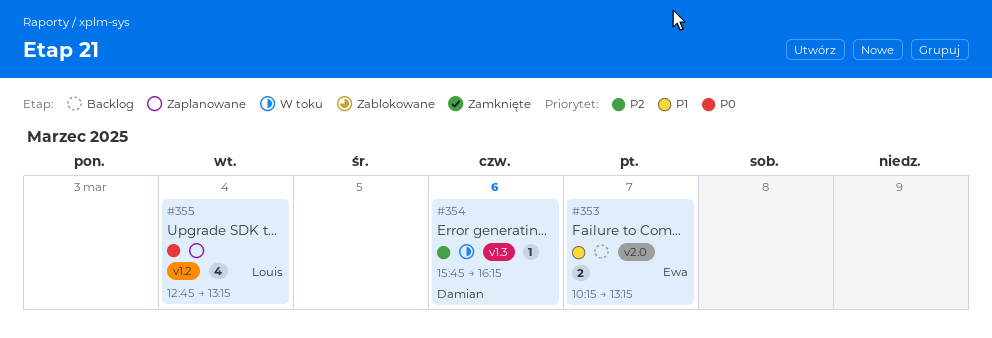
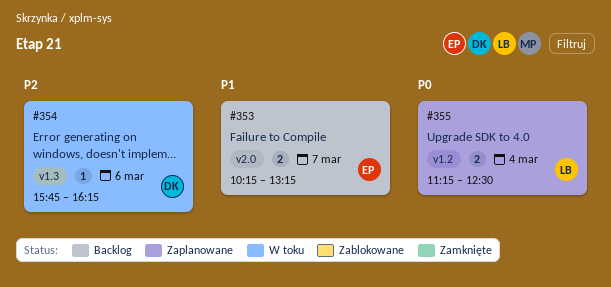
#355, estimate: 4 -> 2
#355, begins: 12:45 -> 11:15
#355, ends: 13:15 -> 12:30

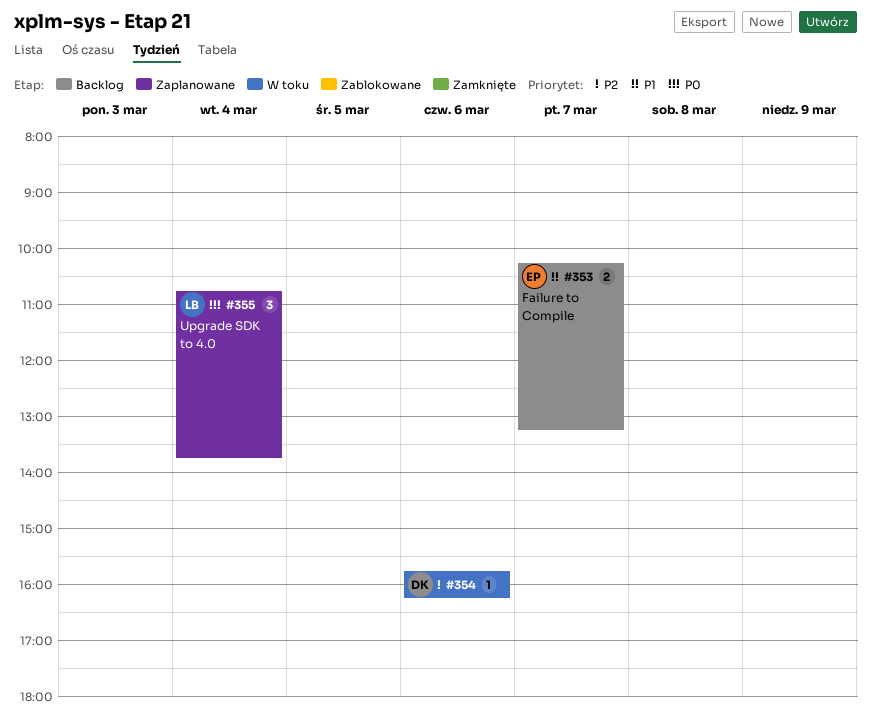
#355, estimate: 2 -> 3
#355, begins: 11:15 -> 10:45
#355, ends: 12:30 -> 13:45

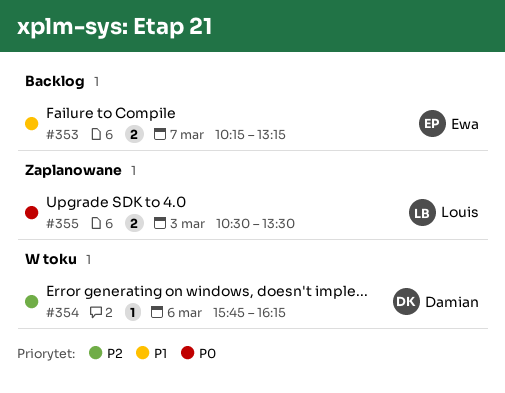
#355, estimate: 3 -> 2
#355, day: Mar 4 -> Mar 3
#355, begins: 10:45 -> 10:30
#355, ends: 13:45 -> 13:30

